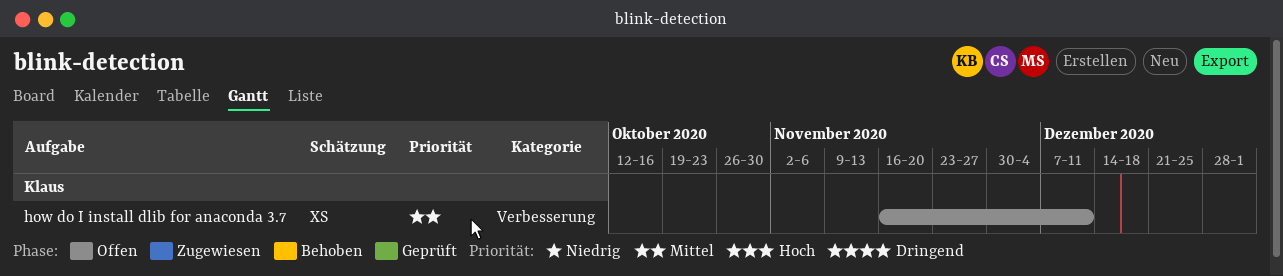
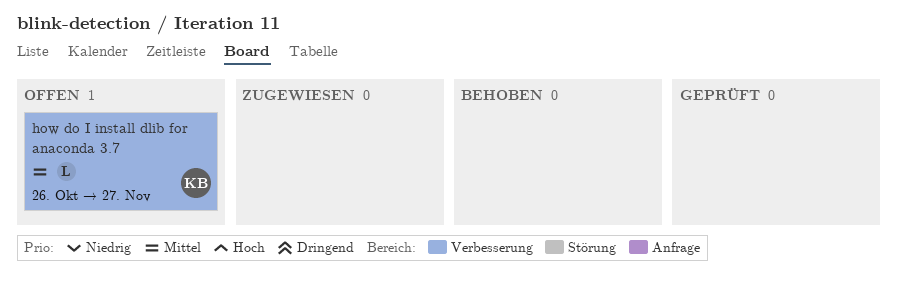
how do I install dlib for anaconda 3.7, estimate: XS -> L
how do I install dlib for anaconda 3.7, start: Nov 16 -> Oct 26
how do I install dlib for anaconda 3.7, due: Dec 11 -> Nov 27

